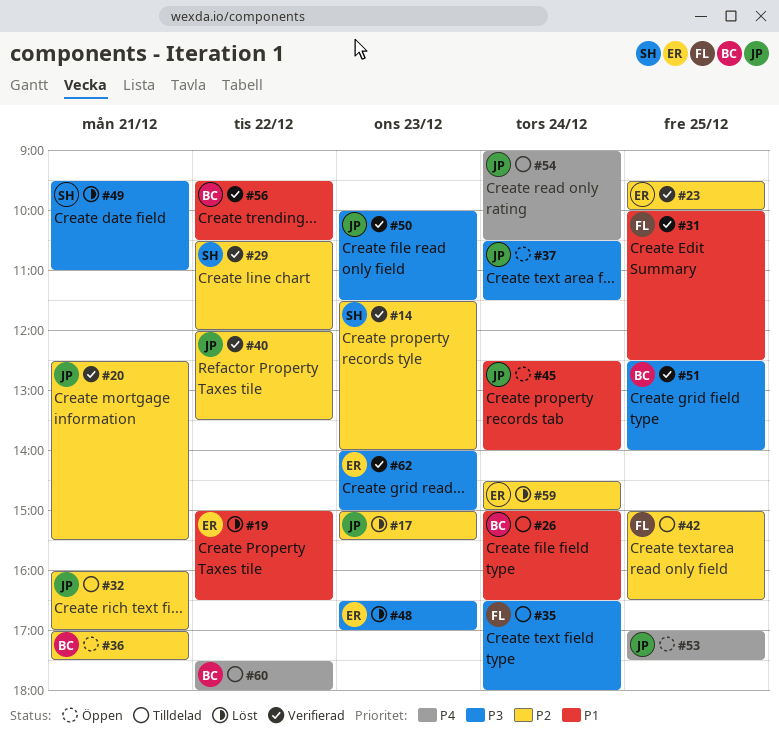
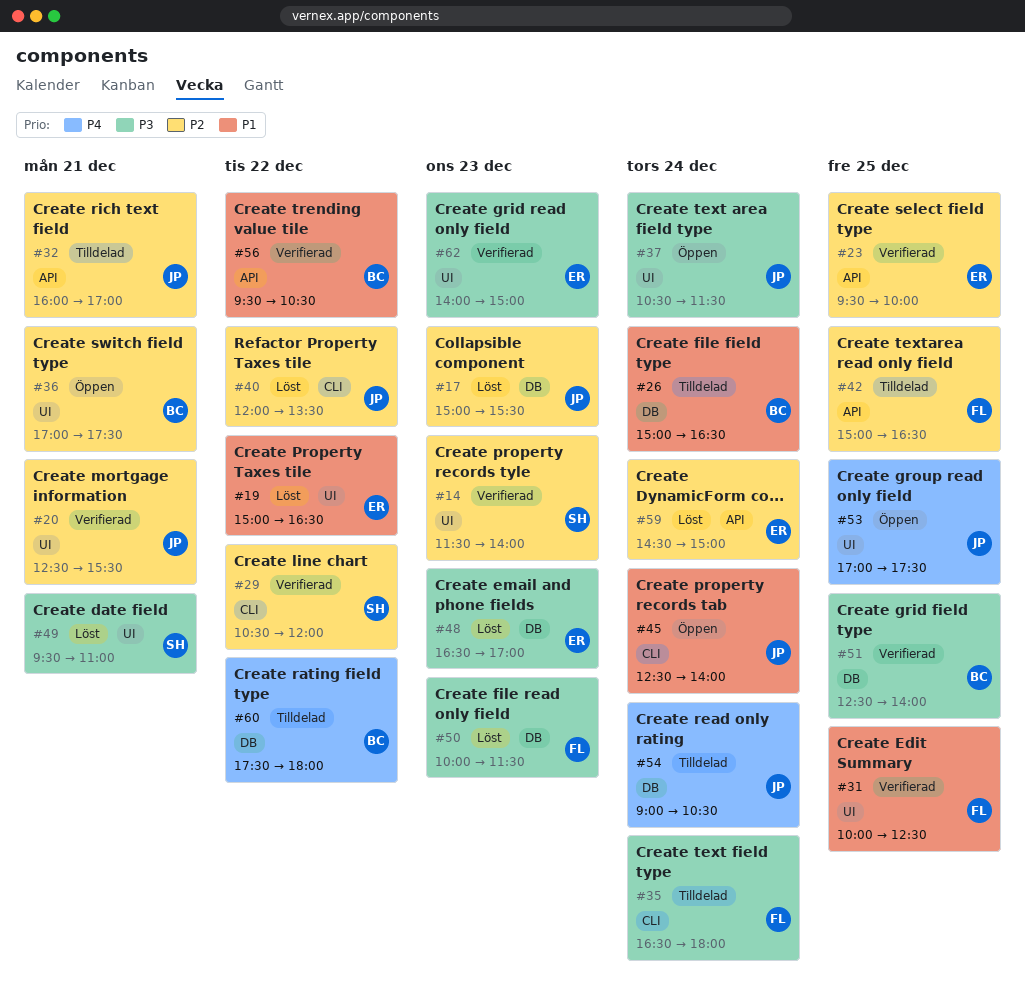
#40, status: Verifierad -> Löst
#50, status: Verifierad -> Löst
#50, owner: JP -> FL

